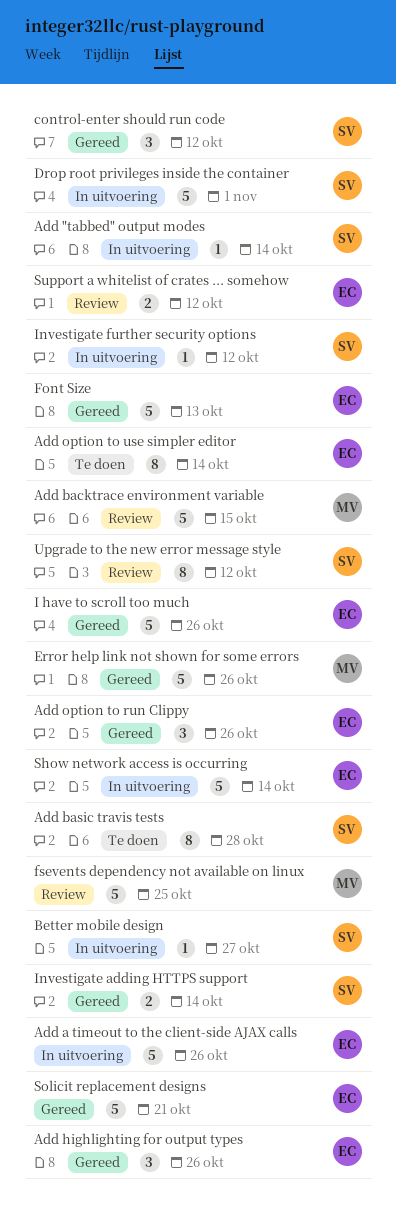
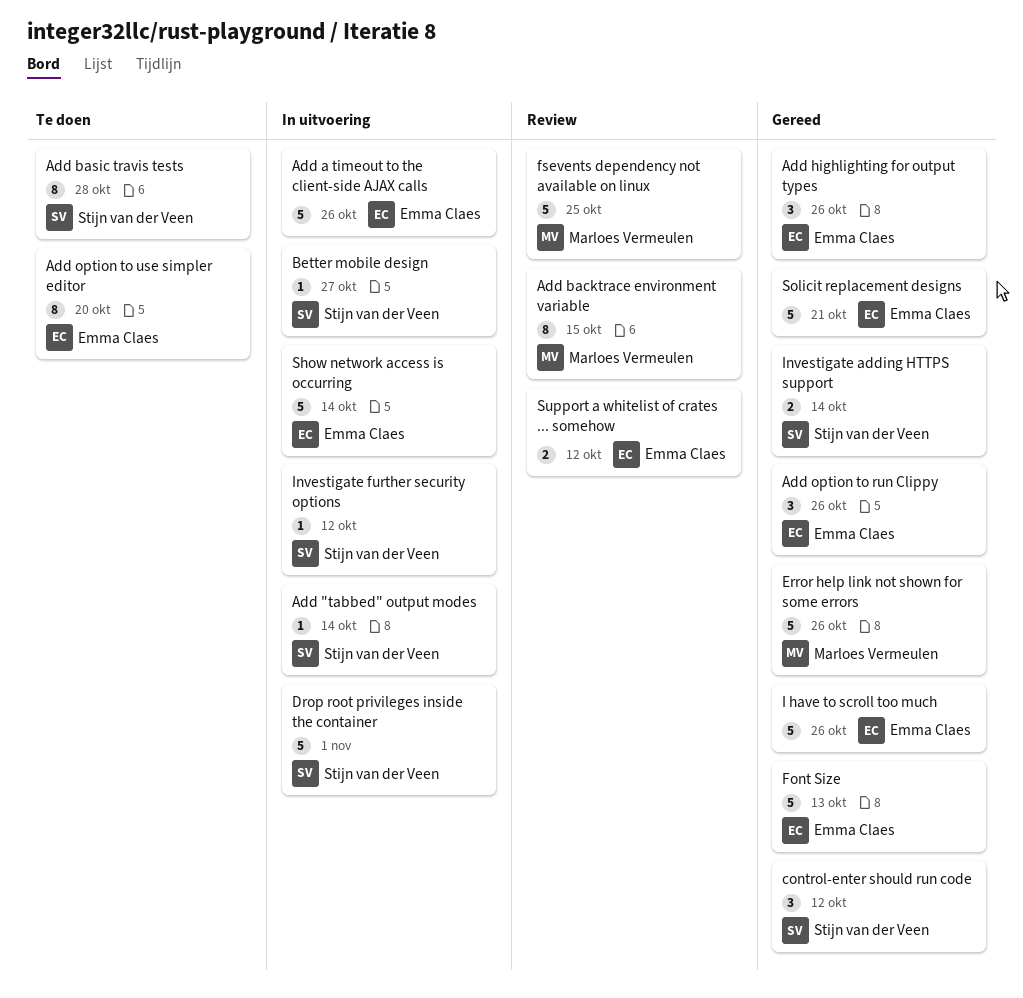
Add backtrace environment variable, estimate: 5 -> 8
Add option to use simpler editor, due: Oct 14 -> Oct 20
Upgrade to the new error message style: present -> none

